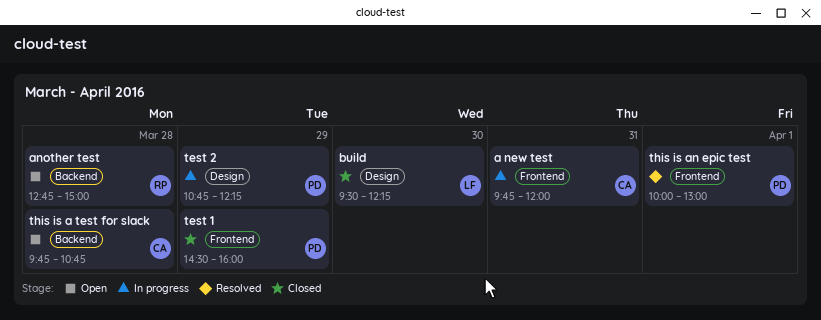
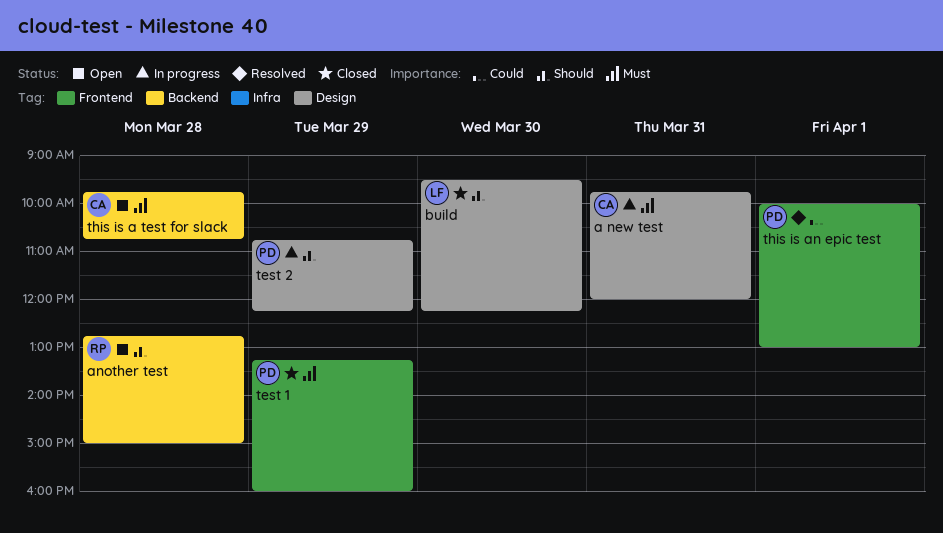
a new test, label: Frontend -> Design
test 1, begins: 14:30 -> 13:15

